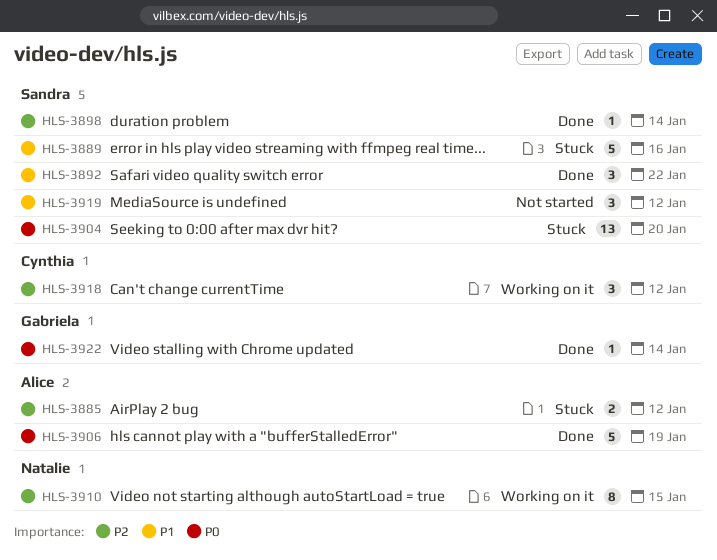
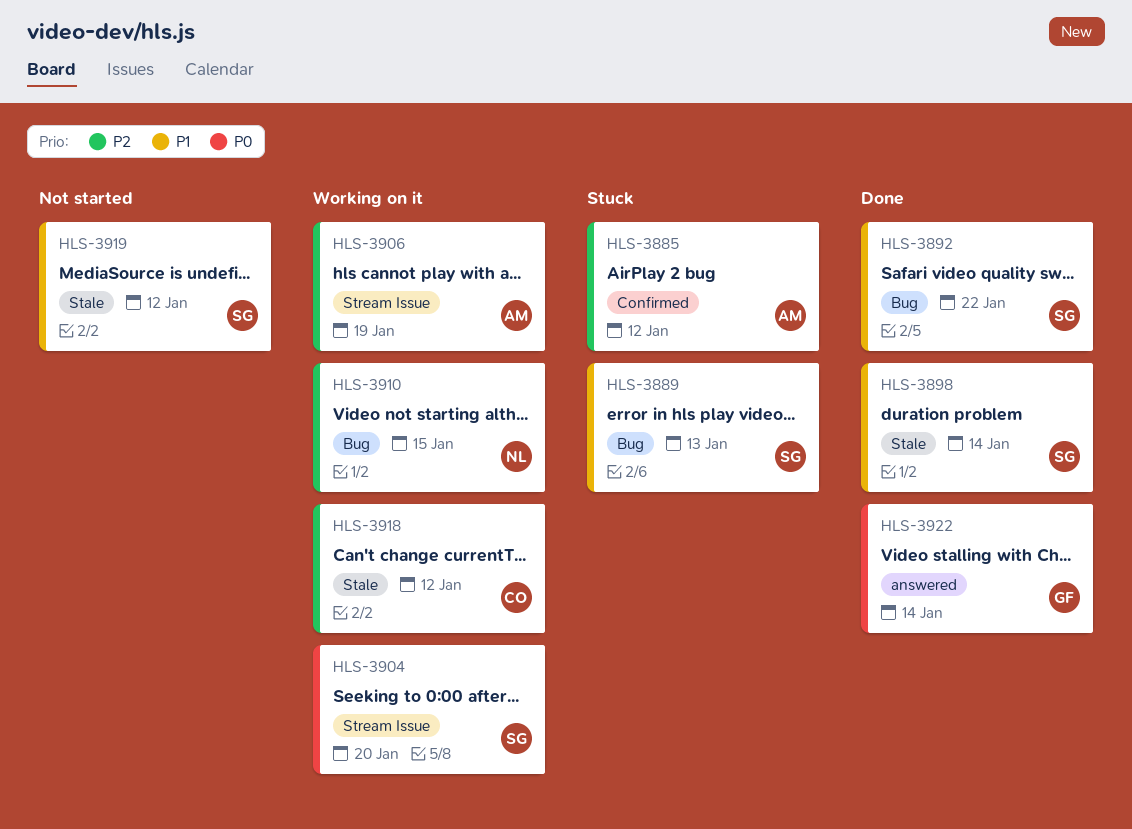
HLS-3889, due: Jan 16 -> Jan 13
HLS-3898, priority: P2 -> P1
HLS-3904, status: Stuck -> Working on it
HLS-3906, status: Done -> Working on it
HLS-3906, priority: P0 -> P2

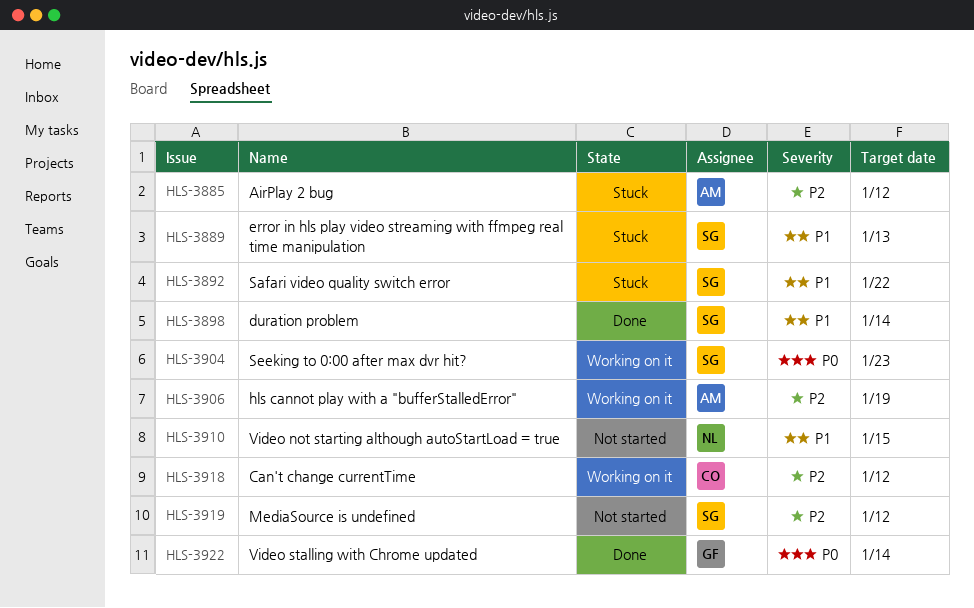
HLS-3892, status: Done -> Stuck
HLS-3904, due: Jan 20 -> Jan 23
HLS-3910, status: Working on it -> Not started
HLS-3910, priority: P2 -> P1
HLS-3919, priority: P1 -> P2

